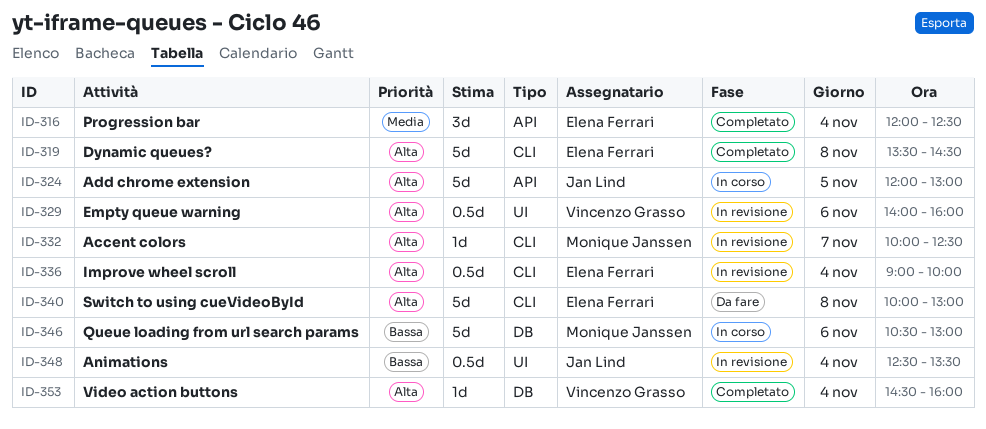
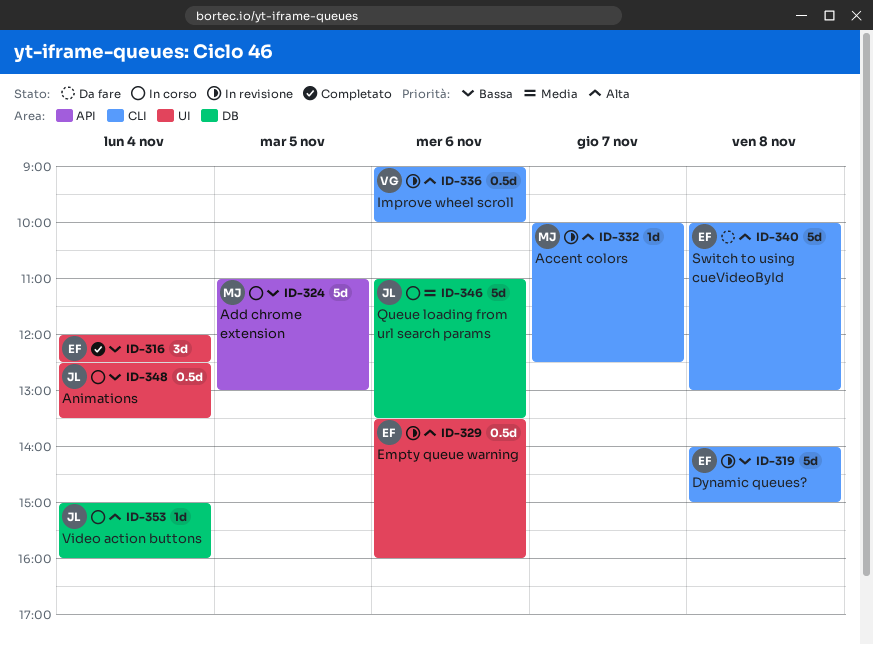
ID-316, priority: Media -> Bassa
ID-316, label: API -> UI
ID-319, status: Completato -> In revisione
ID-319, priority: Alta -> Bassa
ID-319, begins: 13:30 -> 14:00
ID-319, ends: 14:30 -> 15:00
ID-324, owner: Jan Lind -> Monique Janssen
ID-324, priority: Alta -> Bassa
ID-324, begins: 12:00 -> 11:00
ID-329, owner: Vincenzo Grasso -> Elena Ferrari
ID-329, begins: 14:00 -> 13:30
ID-336, owner: Elena Ferrari -> Vincenzo Grasso
ID-336, day: Nov 4 -> Nov 6
ID-346, owner: Monique Janssen -> Jan Lind
ID-346, priority: Bassa -> Media
ID-346, begins: 10:30 -> 11:00
ID-346, ends: 13:00 -> 13:30
ID-348, status: In revisione -> In corso
ID-353, status: Completato -> In corso
ID-353, owner: Vincenzo Grasso -> Jan Lind
ID-353, begins: 14:30 -> 15:00

